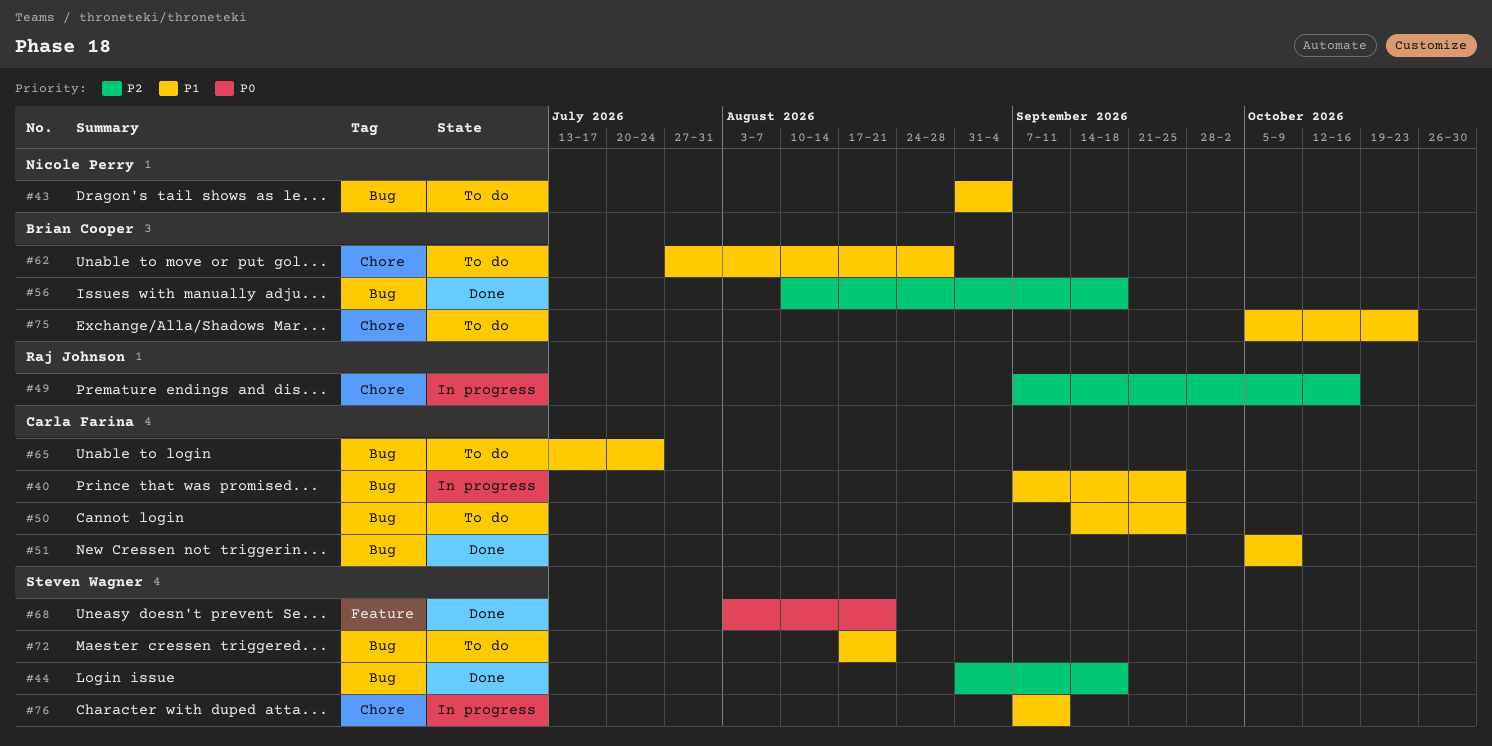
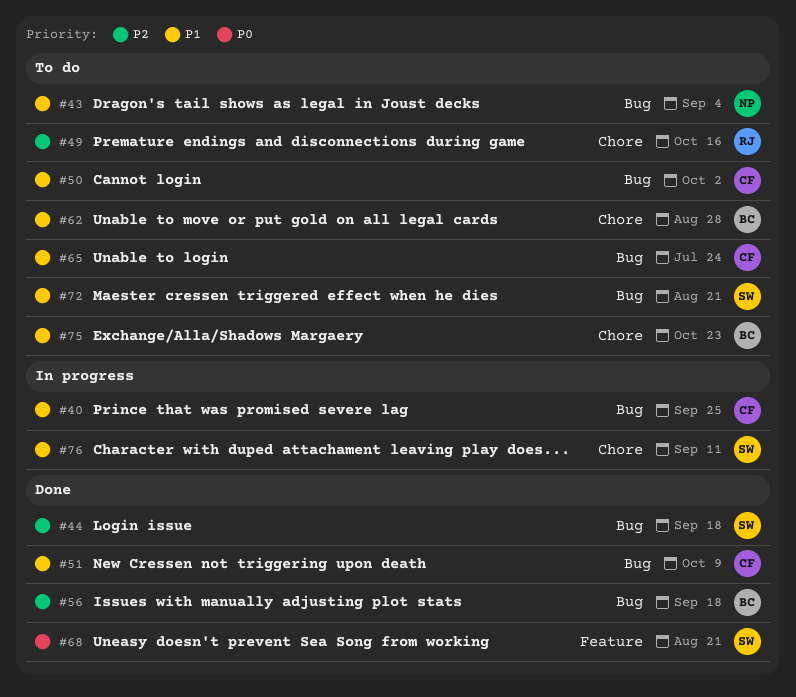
#49, status: In progress -> To do
#50, due: Sep 25 -> Oct 2

